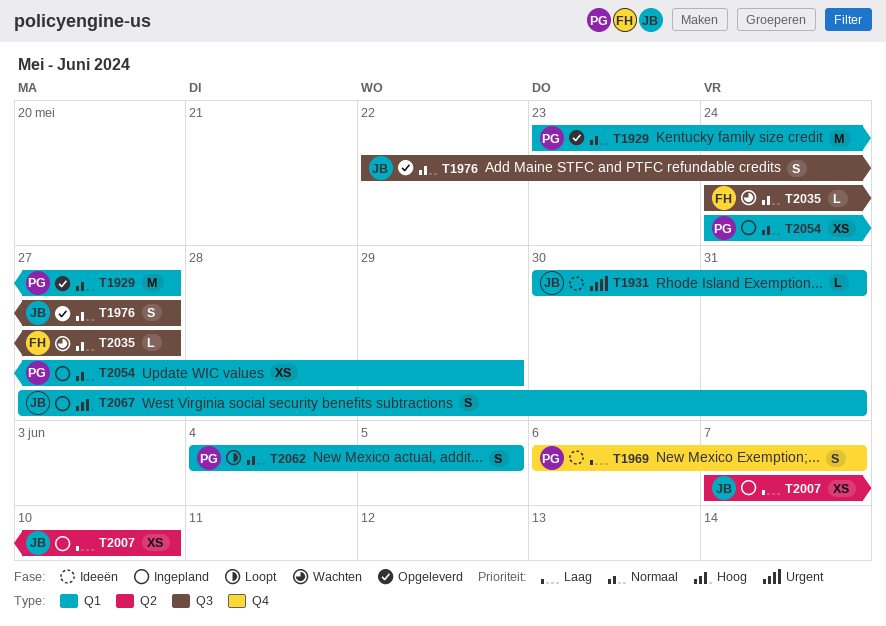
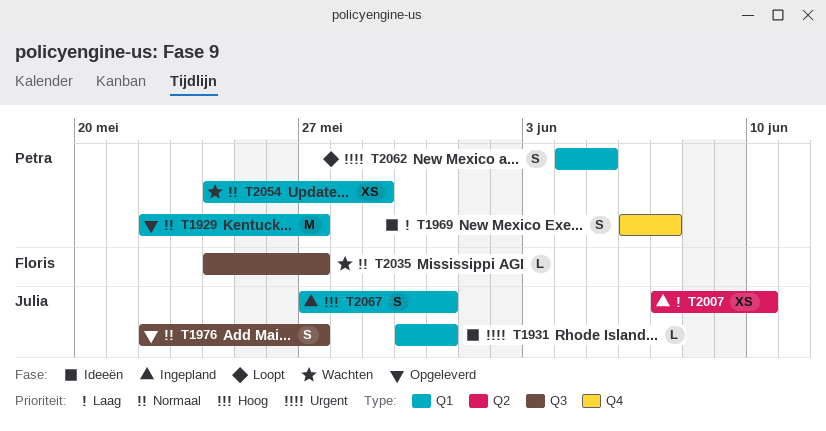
T1929, start: May 23 -> May 22
T2054, status: Ingepland -> Wachten
T2062, priority: Normaal -> Urgent

